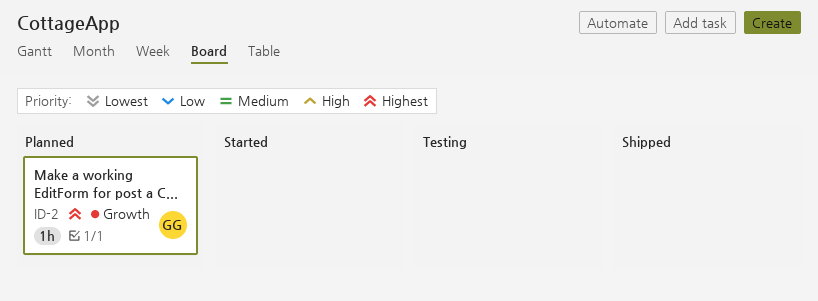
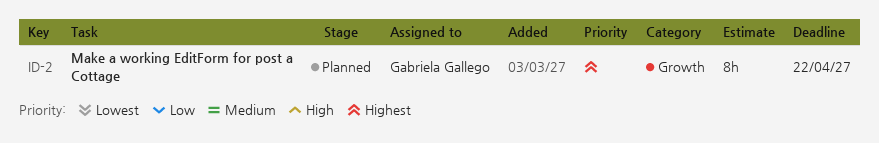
ID-2, estimate: 1h -> 8h

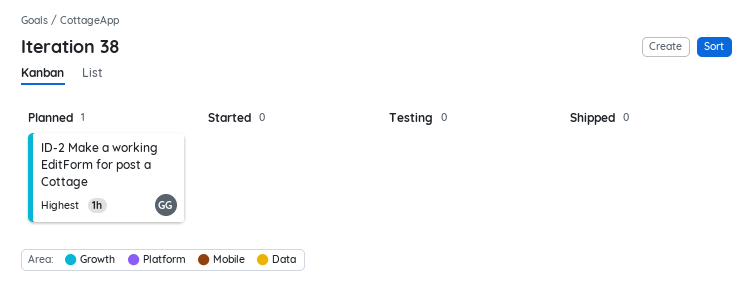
ID-2, estimate: 8h -> 1h

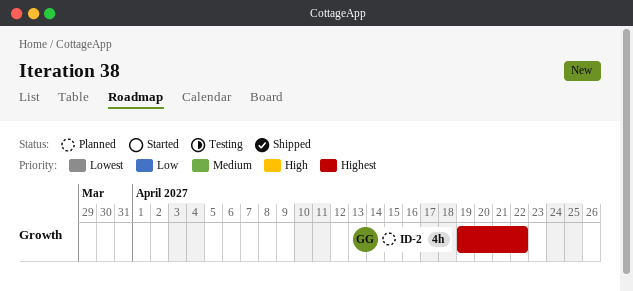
ID-2, estimate: 1h -> 4h

